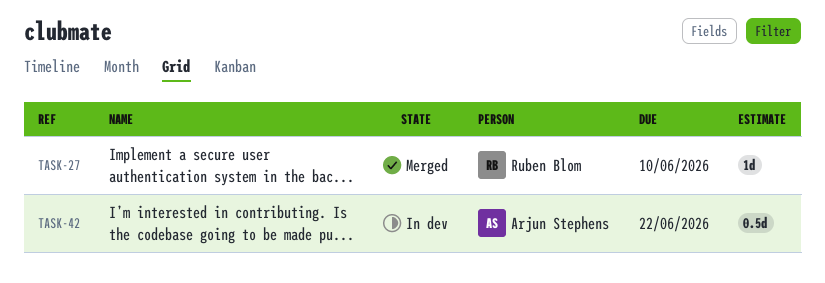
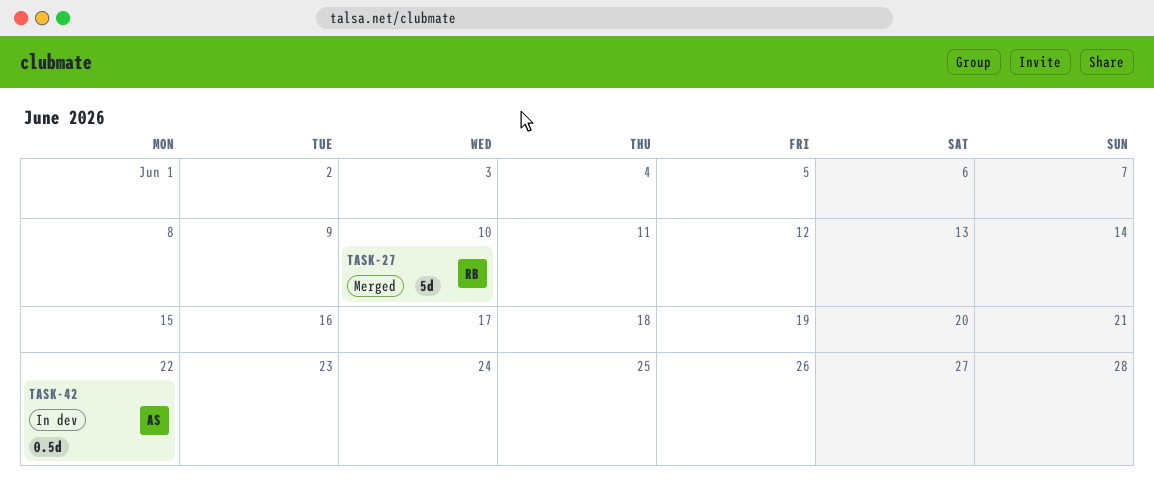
TASK-27, estimate: 1d -> 5d

